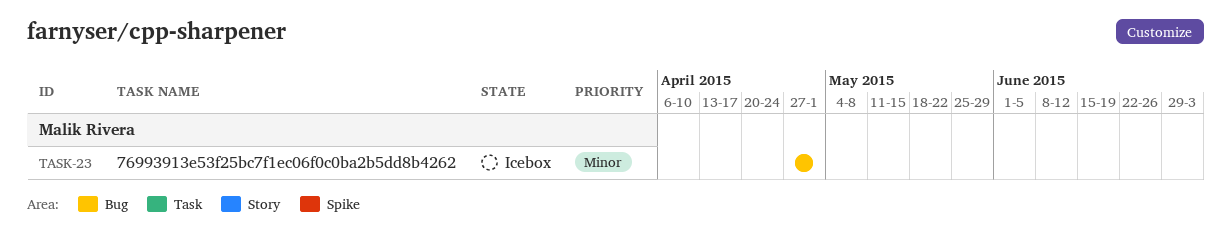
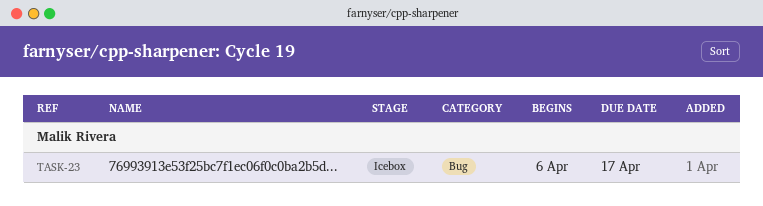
TASK-23, start: Apr 27 -> Apr 6
TASK-23, due: May 1 -> Apr 17

